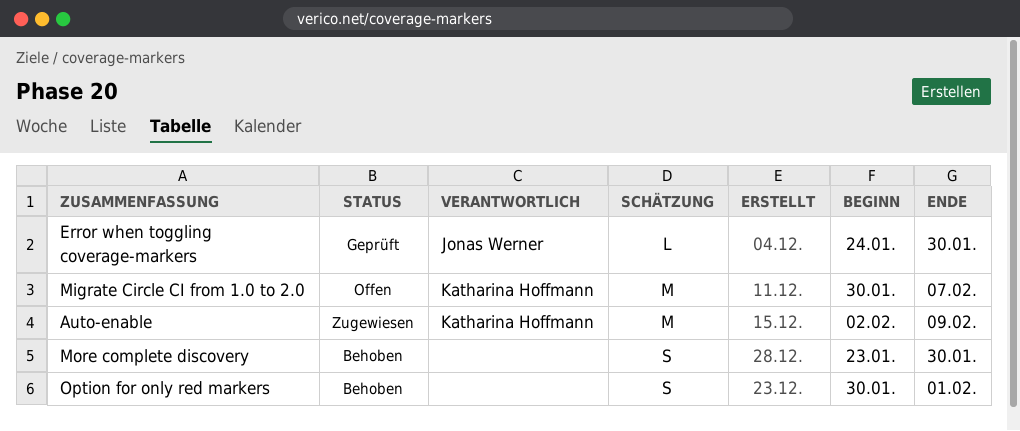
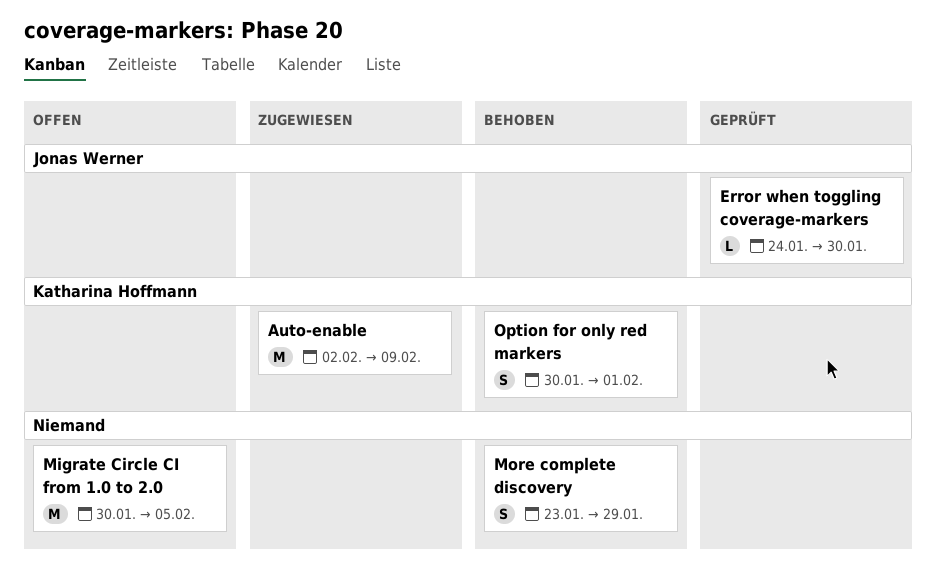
Migrate Circle CI from 1.0 to 2.0, owner: Katharina Hoffmann -> none
Migrate Circle CI from 1.0 to 2.0, due: Feb 7 -> Feb 5
More complete discovery, due: Jan 30 -> Jan 29
Option for only red markers, owner: none -> Katharina Hoffmann

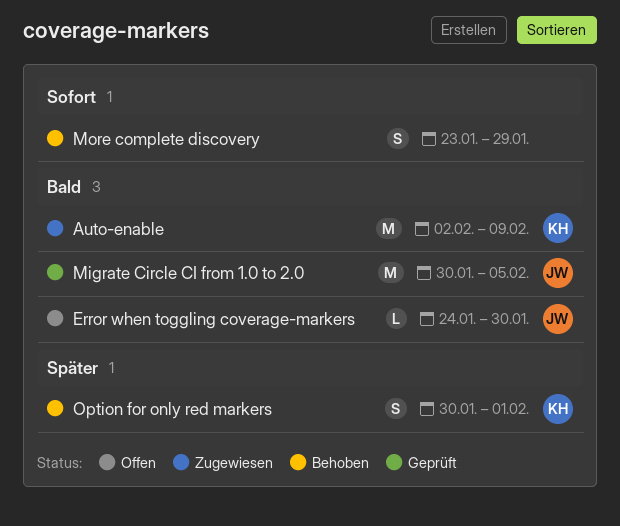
Error when toggling coverage-markers, status: Geprüft -> Offen
Migrate Circle CI from 1.0 to 2.0, status: Offen -> Geprüft
Migrate Circle CI from 1.0 to 2.0, owner: none -> Jonas Werner

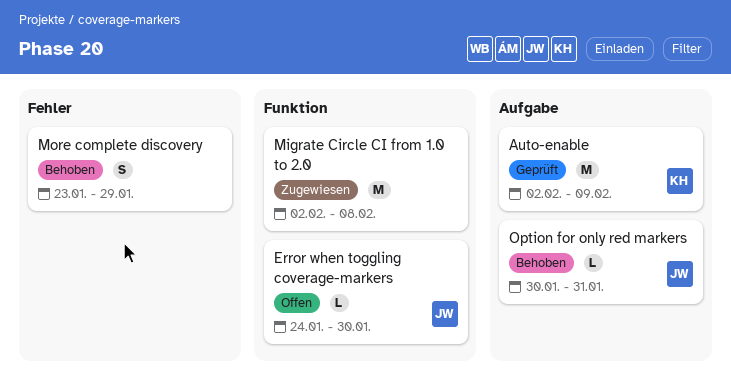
Auto-enable, status: Zugewiesen -> Geprüft
Migrate Circle CI from 1.0 to 2.0, status: Geprüft -> Zugewiesen
Migrate Circle CI from 1.0 to 2.0, owner: JW -> none
Migrate Circle CI from 1.0 to 2.0, start: Jan 30 -> Feb 2
Migrate Circle CI from 1.0 to 2.0, due: Feb 5 -> Feb 8
Option for only red markers, owner: KH -> JW
Option for only red markers, estimate: S -> L
Option for only red markers, due: Feb 1 -> Jan 31

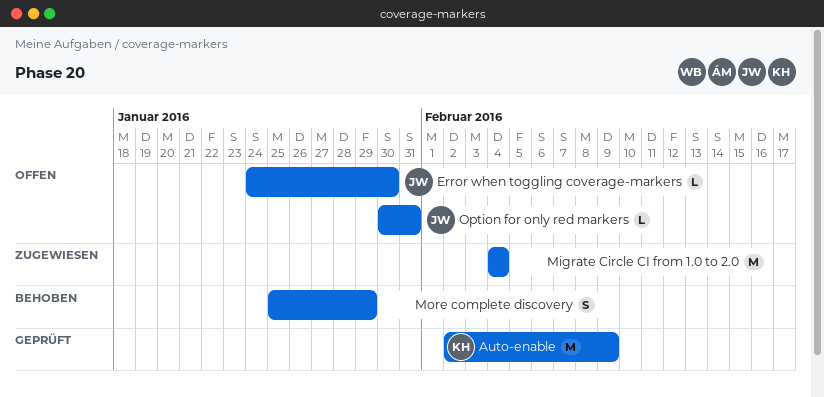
Migrate Circle CI from 1.0 to 2.0, start: Feb 2 -> Feb 4
Migrate Circle CI from 1.0 to 2.0, due: Feb 8 -> Feb 4
More complete discovery, start: Jan 23 -> Jan 25
Option for only red markers, status: Behoben -> Offen

